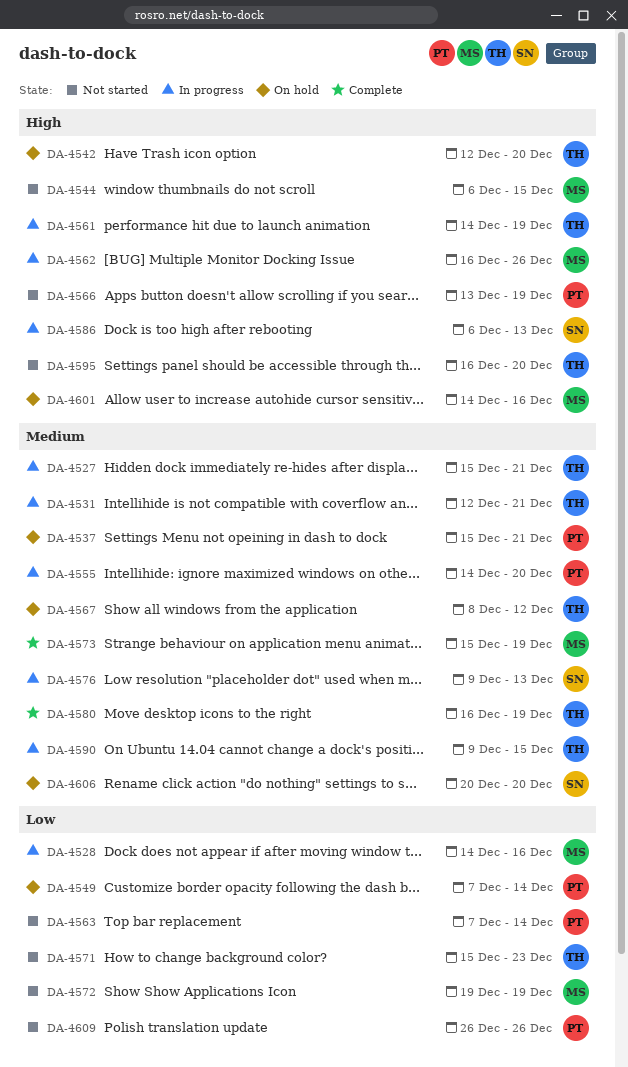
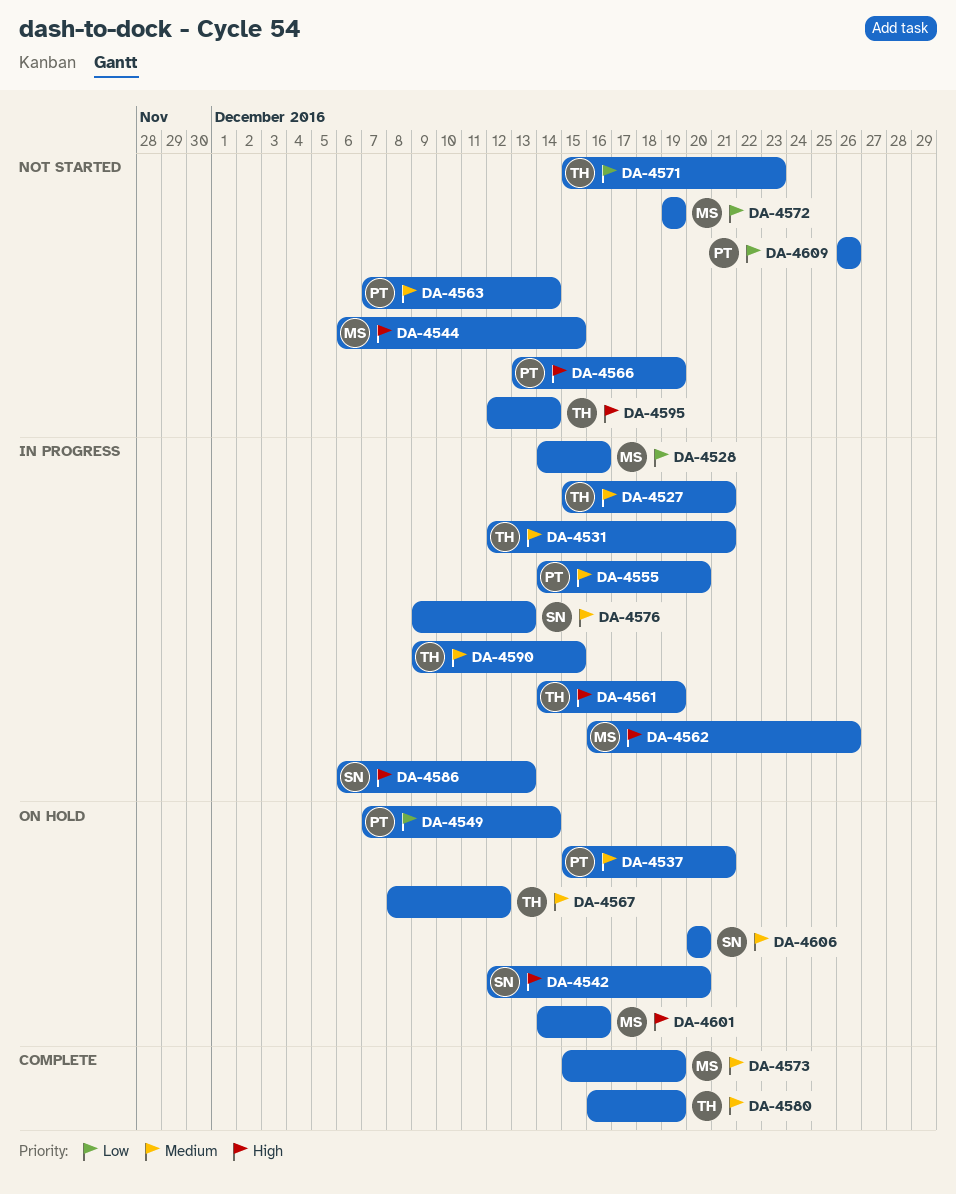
DA-4542, owner: TH -> SN
DA-4563, priority: Low -> Medium
DA-4595, start: Dec 16 -> Dec 12
DA-4595, due: Dec 20 -> Dec 14

